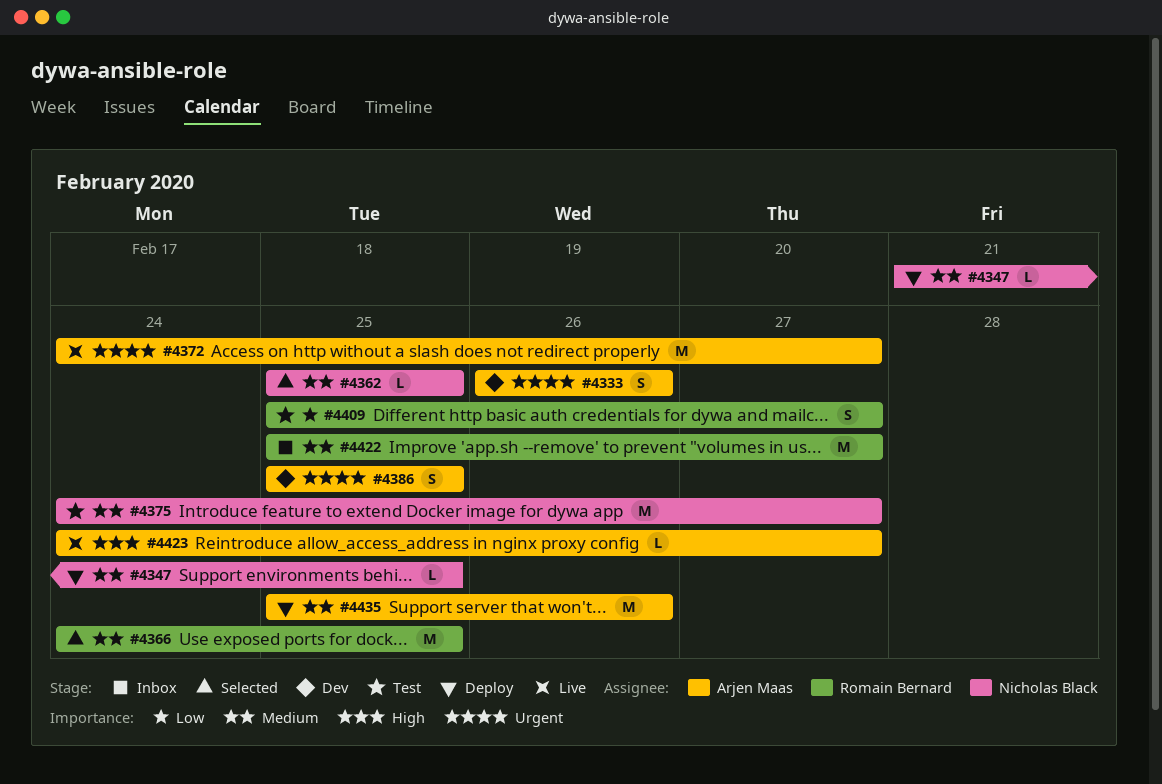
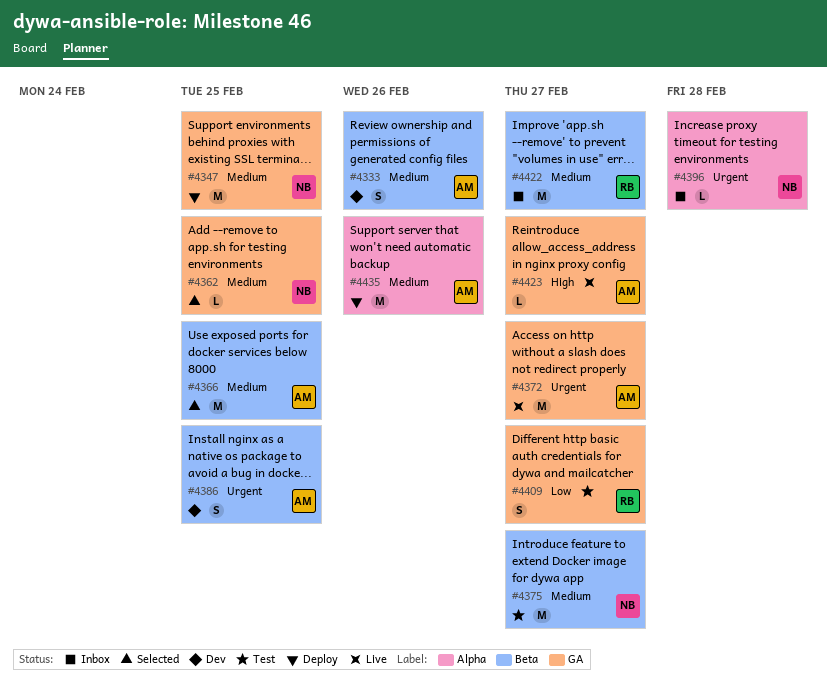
#4333, priority: Urgent -> Medium
#4347, estimate: L -> M
#4366, owner: Romain Bernard -> Arjen Maas
#4396: none -> present

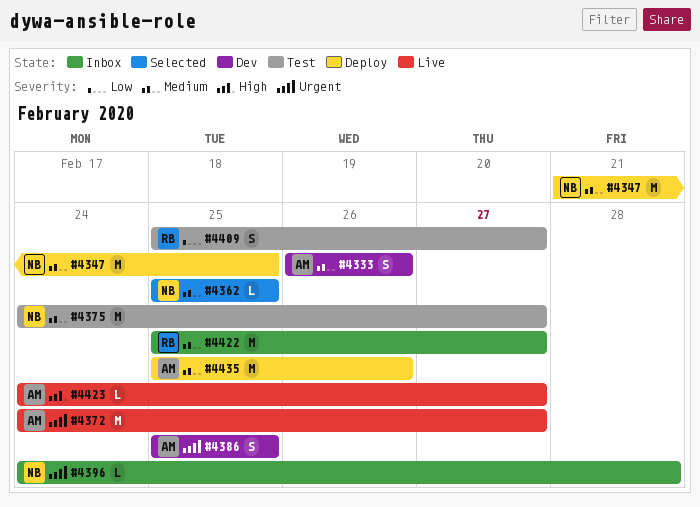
#4366: present -> none

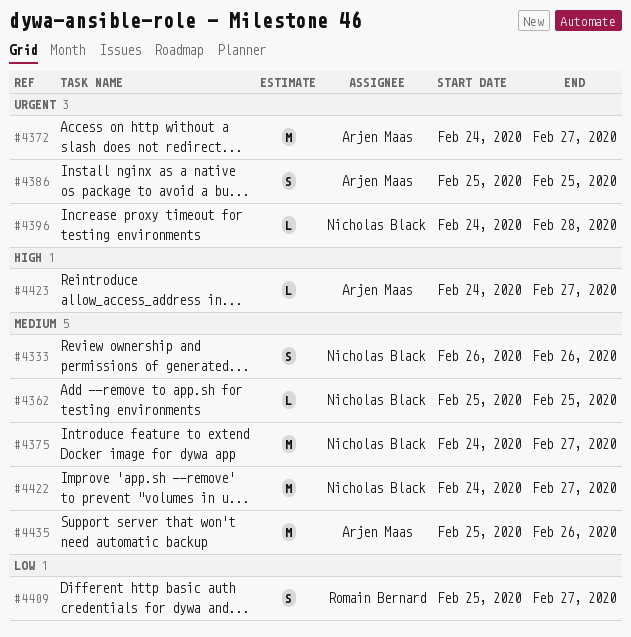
#4333, owner: Arjen Maas -> Nicholas Black
#4347: present -> none
#4422, owner: Romain Bernard -> Nicholas Black
#4422, start: Feb 25 -> Feb 24

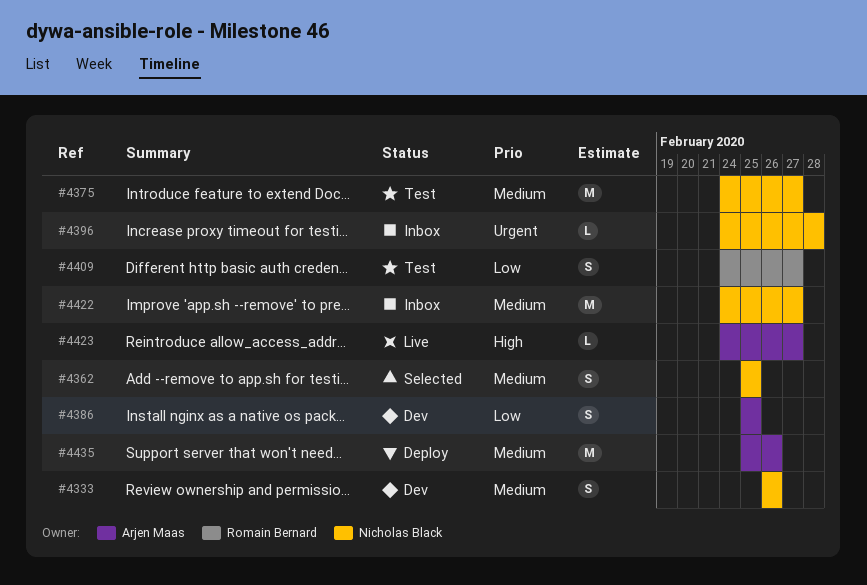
#4362, estimate: L -> S
#4372: present -> none
#4386, priority: Urgent -> Low
#4409, start: Feb 25 -> Feb 24

